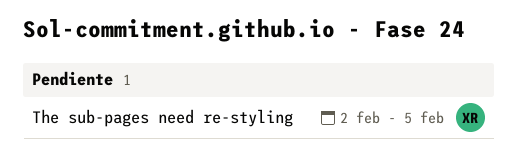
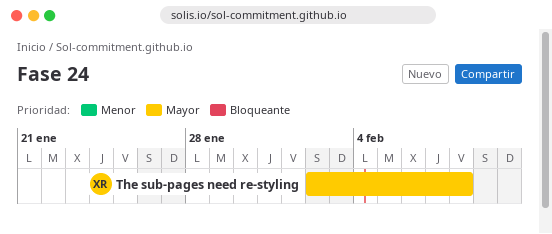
The sub-pages need re-styling, due: Feb 5 -> Feb 8

